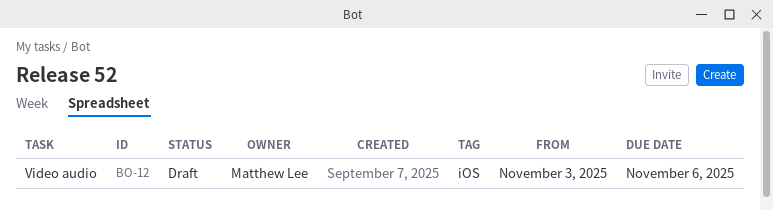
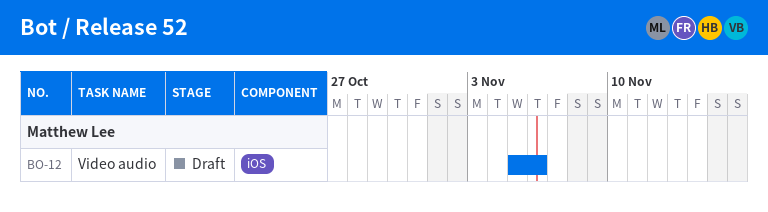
BO-12, start: Nov 3 -> Nov 5

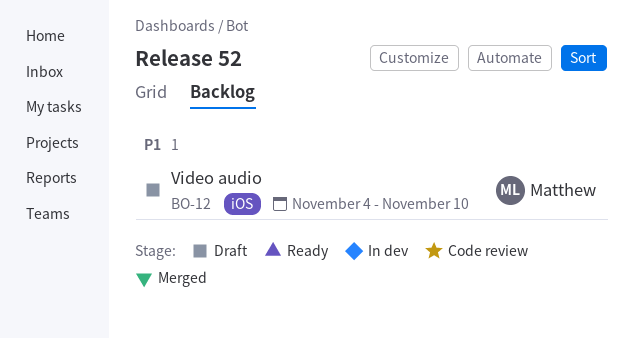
BO-12, start: Nov 5 -> Nov 4
BO-12, due: Nov 6 -> Nov 10

